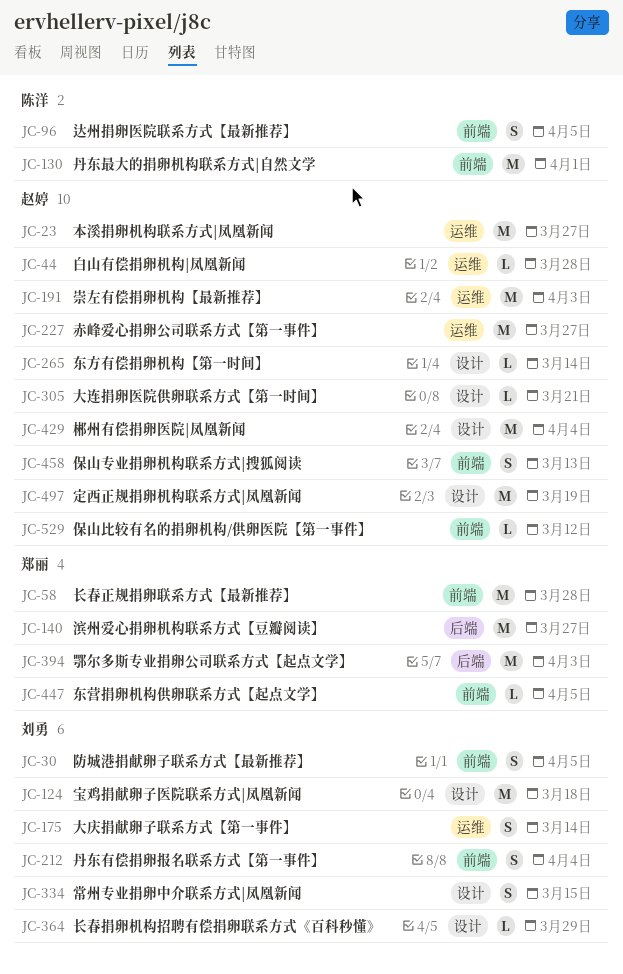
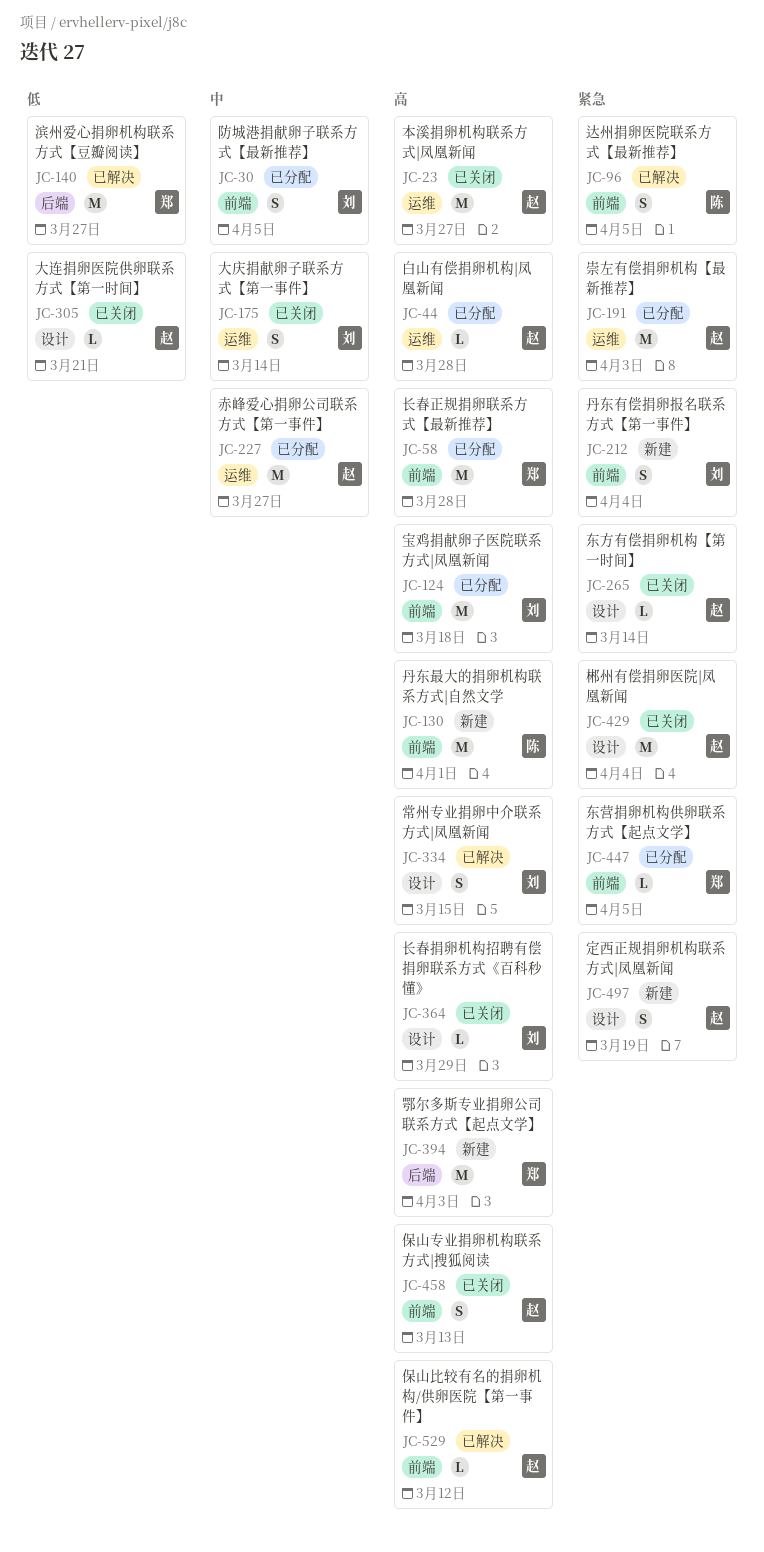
JC-124, label: 设计 -> 前端
JC-497, estimate: M -> S

